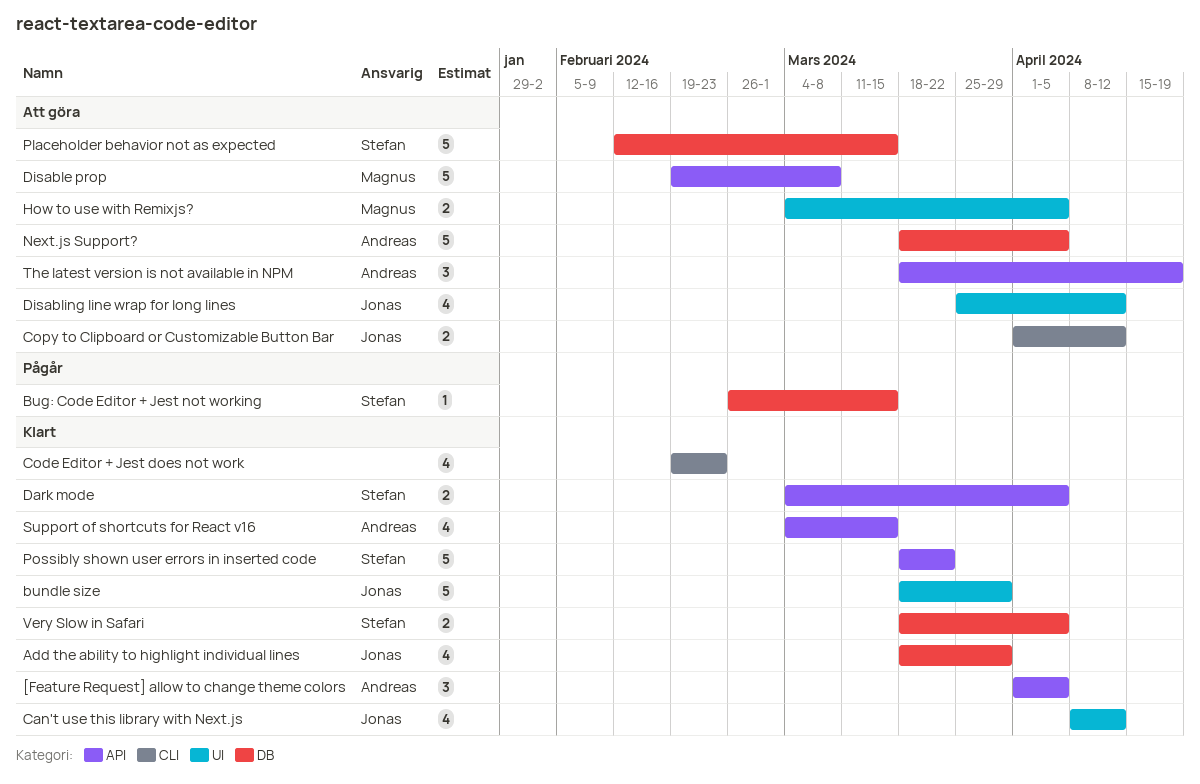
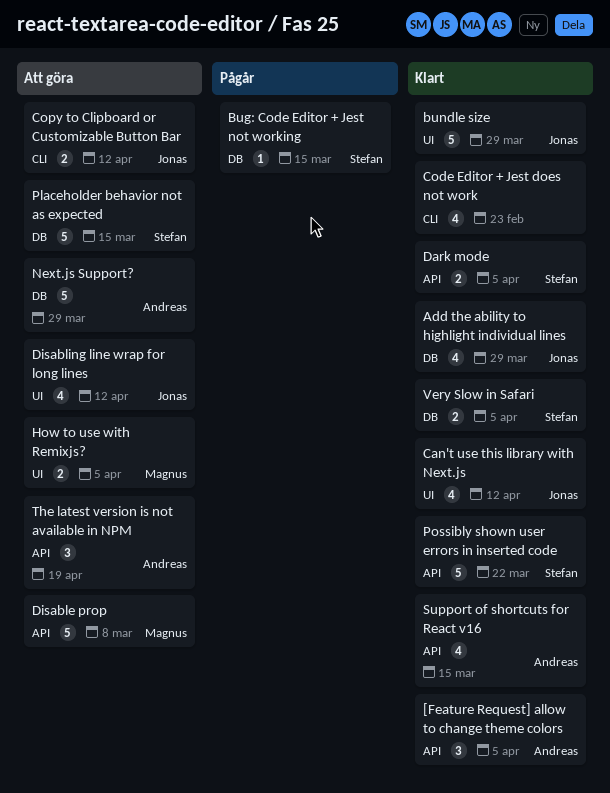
Next.js Support?, due: Apr 5 -> Mar 29

